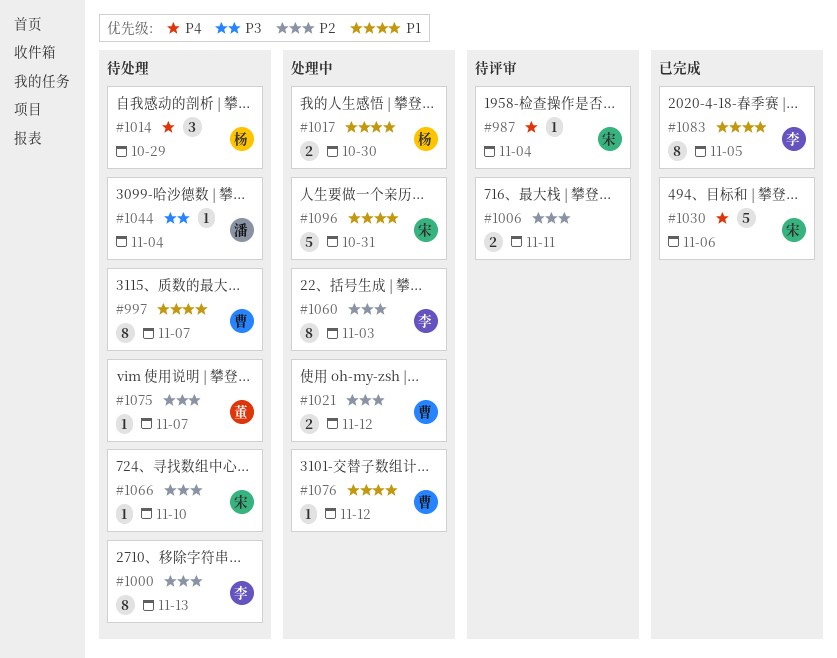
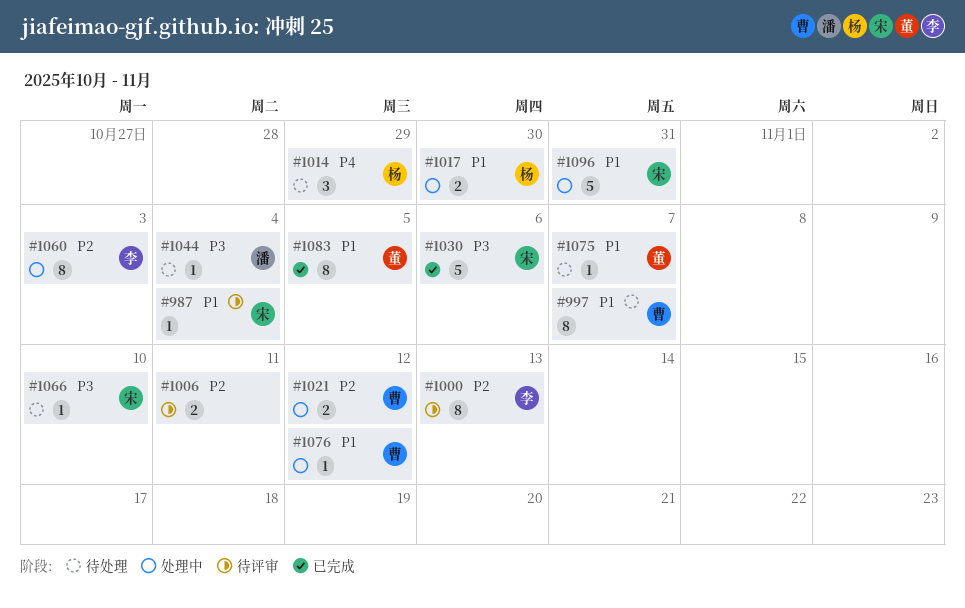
#987, priority: P4 -> P1
#1000, status: 待处理 -> 待评审
#1030, priority: P4 -> P3
#1066, priority: P2 -> P3
#1075, priority: P2 -> P1
#1083, owner: 李 -> 董

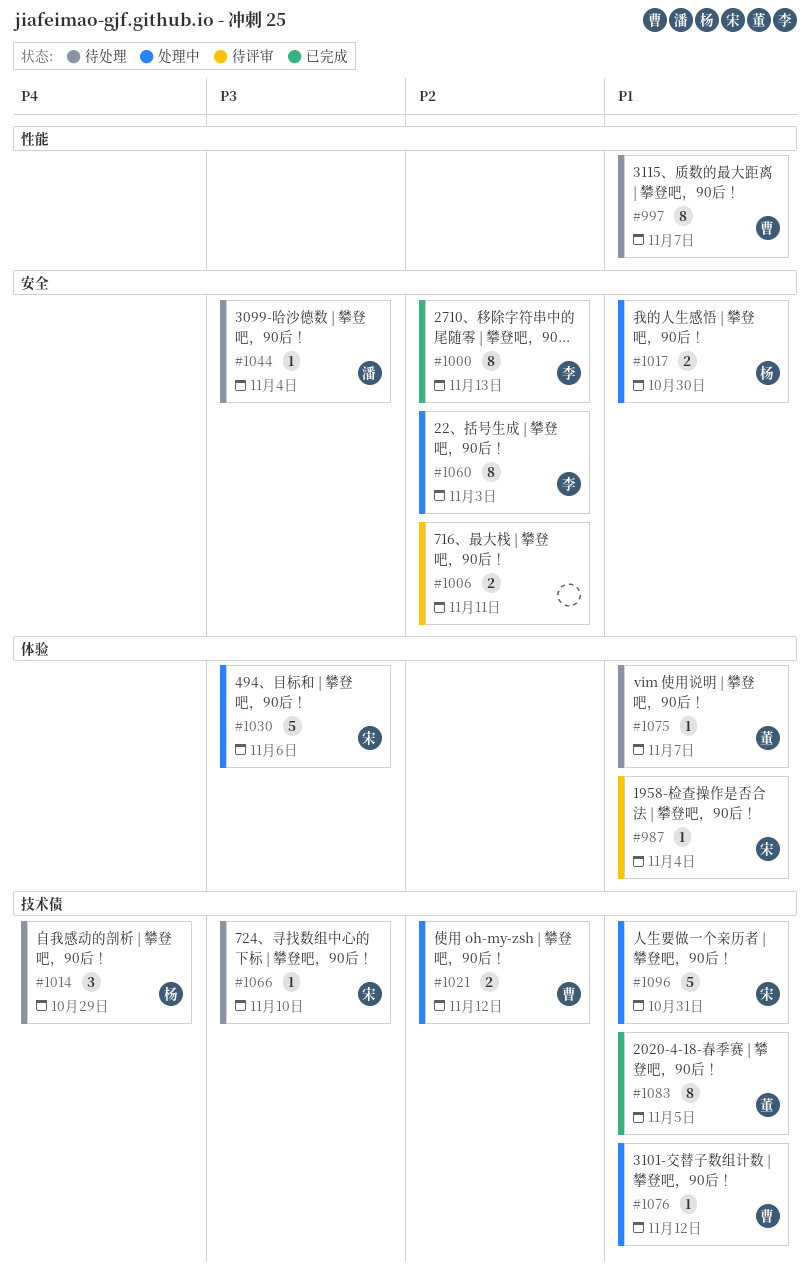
#1000, status: 待评审 -> 已完成
#1030, status: 已完成 -> 处理中

